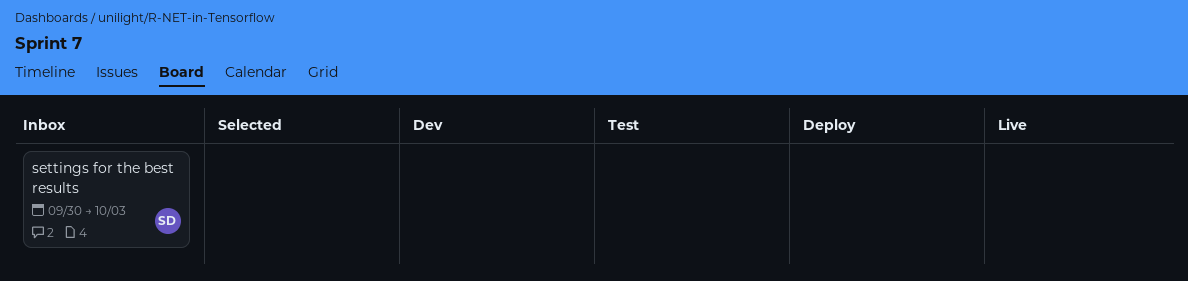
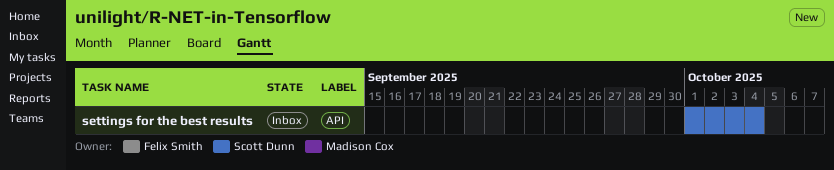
settings for the best results, start: Sep 30 -> Oct 1
settings for the best results, due: Oct 3 -> Oct 4

